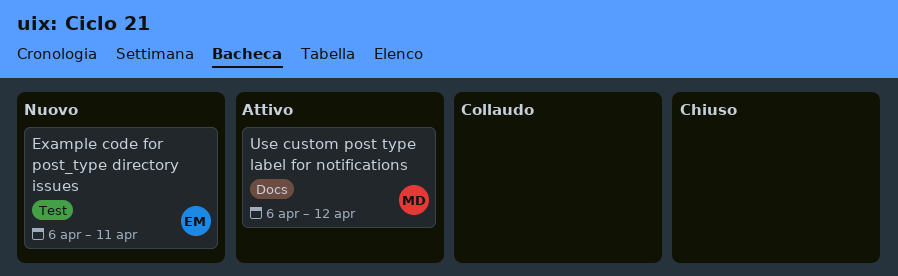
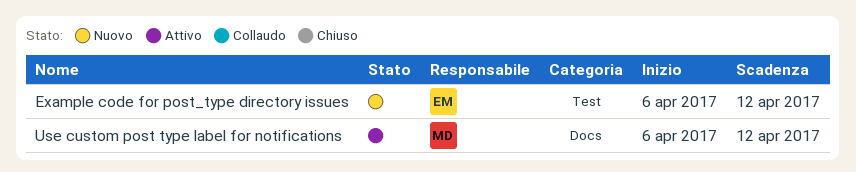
Example code for post_type directory issues, due: Apr 11 -> Apr 12

